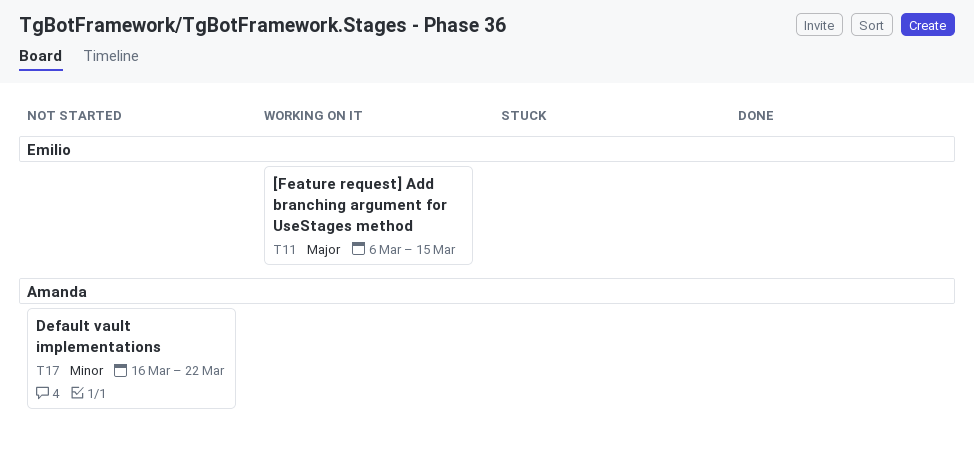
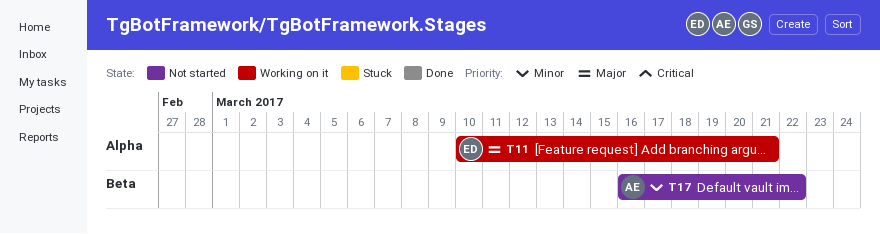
T11, start: Mar 6 -> Mar 10
T11, due: Mar 15 -> Mar 21

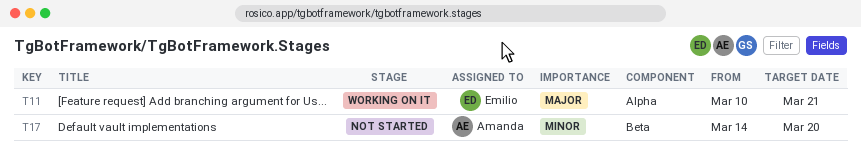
T17, start: Mar 16 -> Mar 14
T17, due: Mar 22 -> Mar 20

